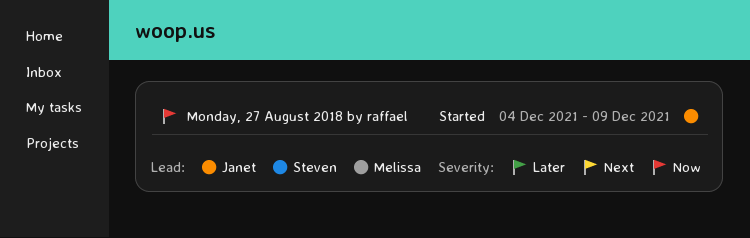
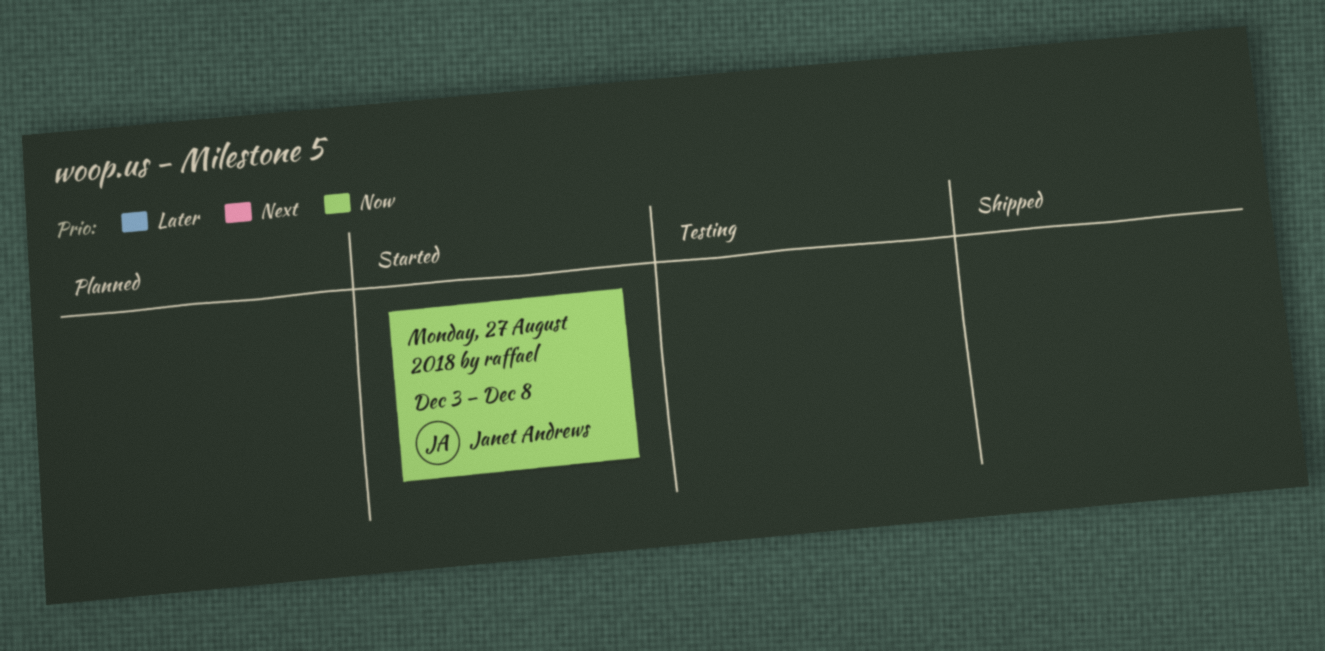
Monday, 27 August 2018 by raffael, start: Dec 4 -> Dec 3
Monday, 27 August 2018 by raffael, due: Dec 9 -> Dec 8

